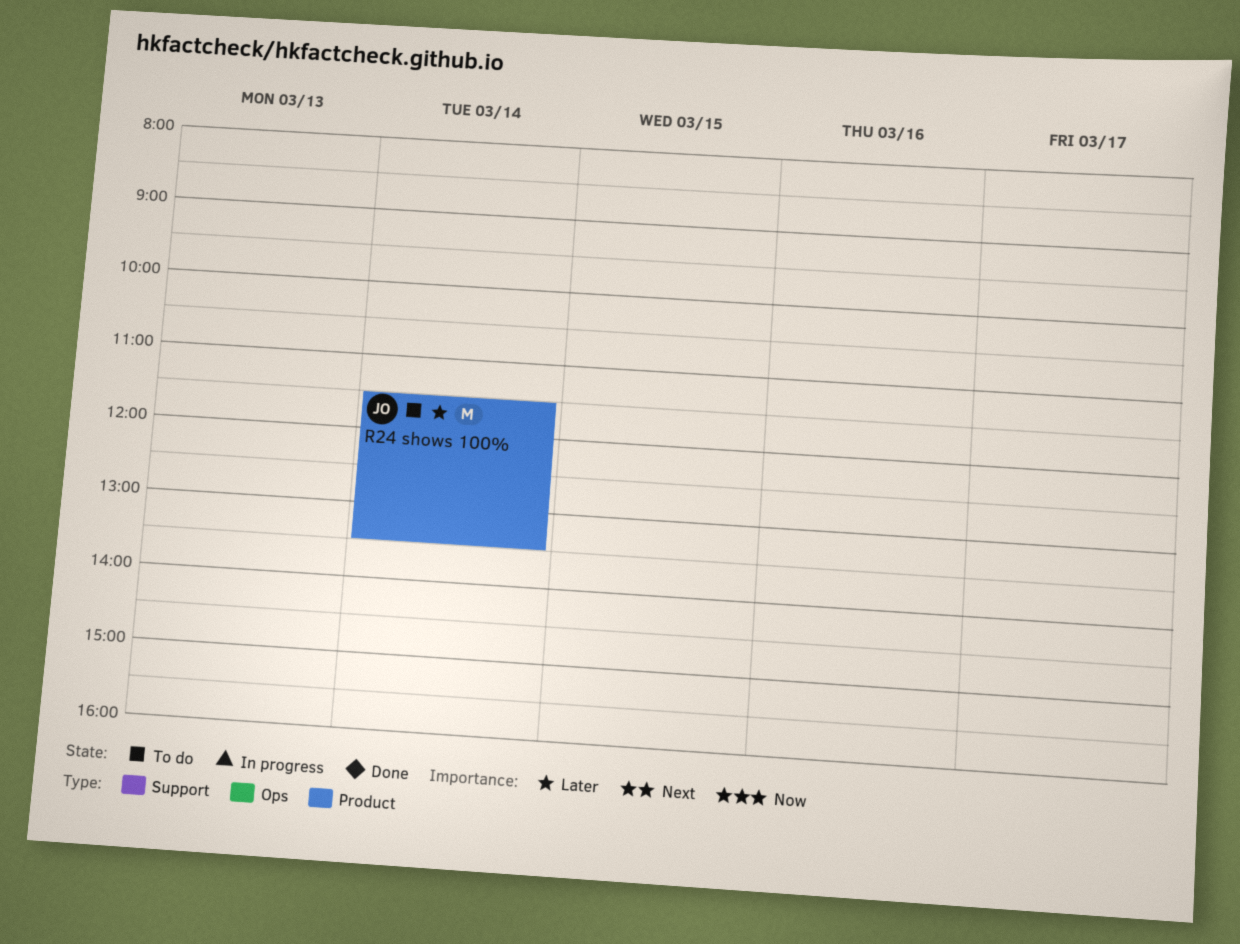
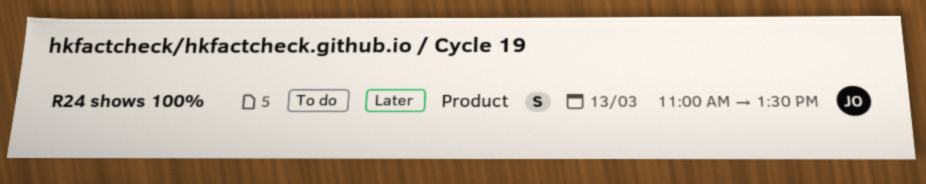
R24 shows 100%, estimate: M -> S
R24 shows 100%, day: Mar 14 -> Mar 13
R24 shows 100%, begins: 11:30 -> 11:00

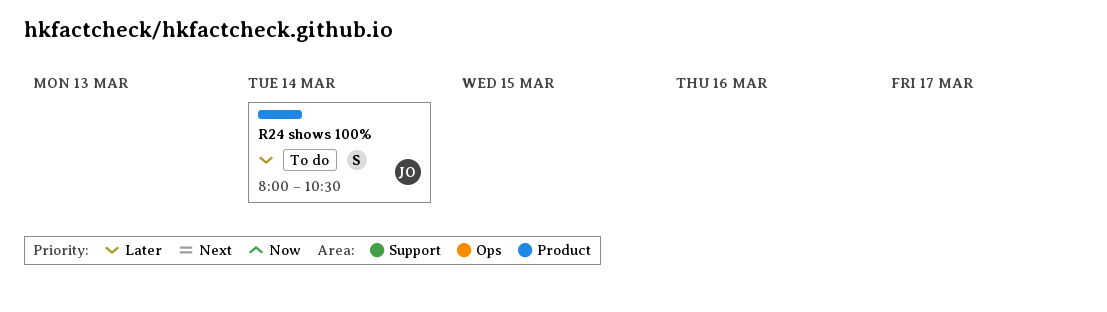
R24 shows 100%, day: Mar 13 -> Mar 14
R24 shows 100%, begins: 11:00 -> 08:00
R24 shows 100%, ends: 13:30 -> 10:30

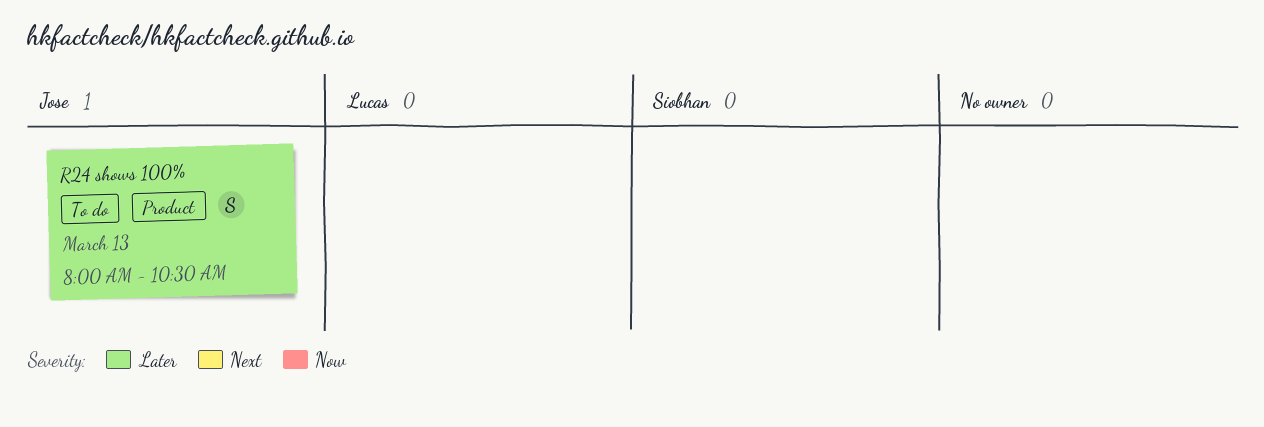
R24 shows 100%, day: Mar 14 -> Mar 13

